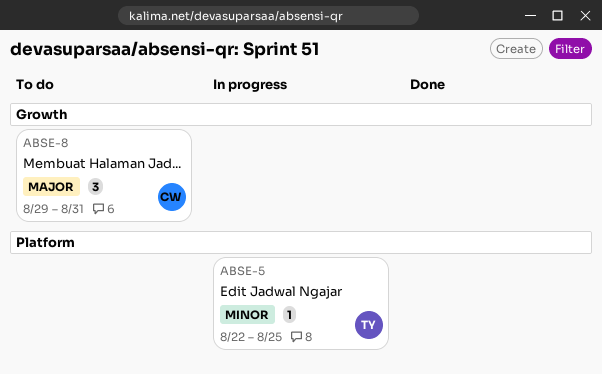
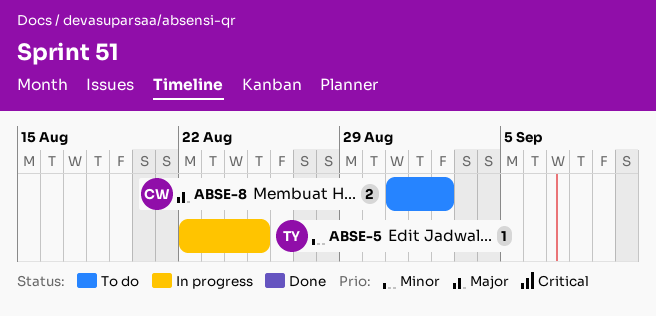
ABSE-8, estimate: 3 -> 2
ABSE-8, start: Aug 29 -> Aug 31
ABSE-8, due: Aug 31 -> Sep 2

